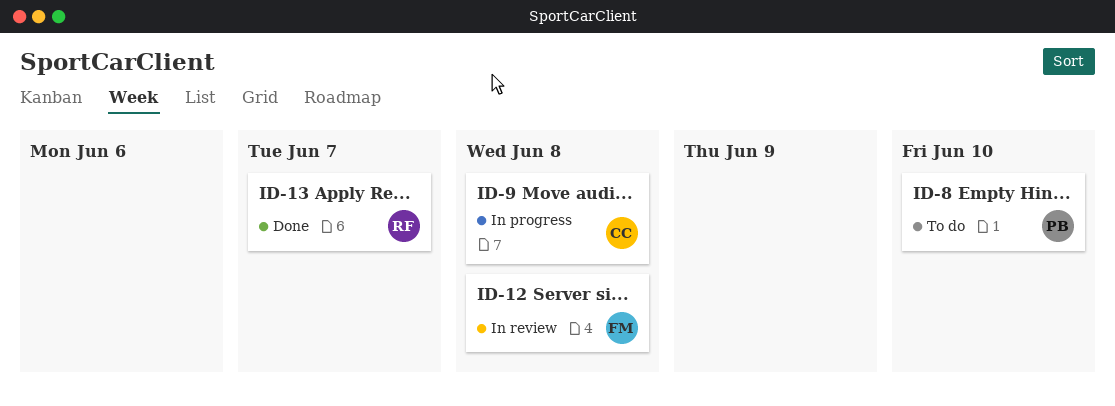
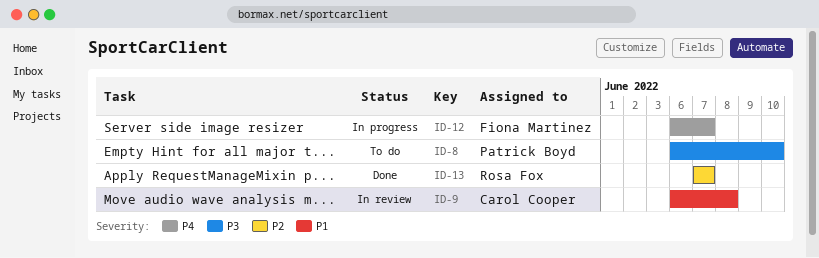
ID-9, status: In progress -> In review
ID-12, status: In review -> In progress
ID-12, due: Jun 8 -> Jun 7

